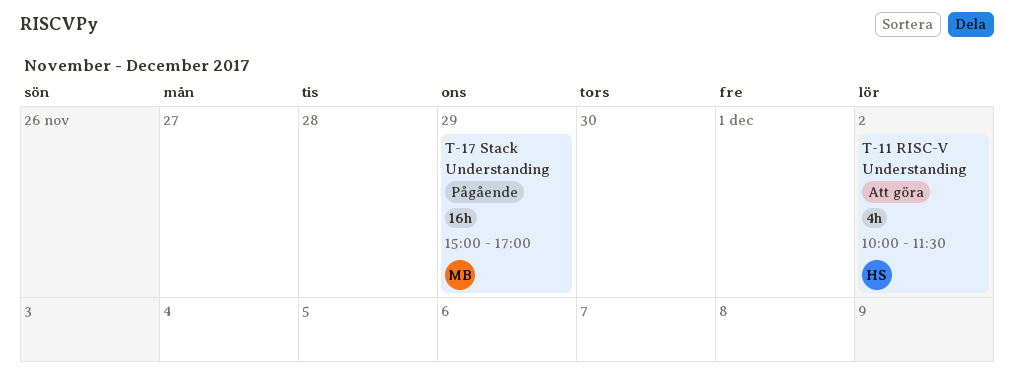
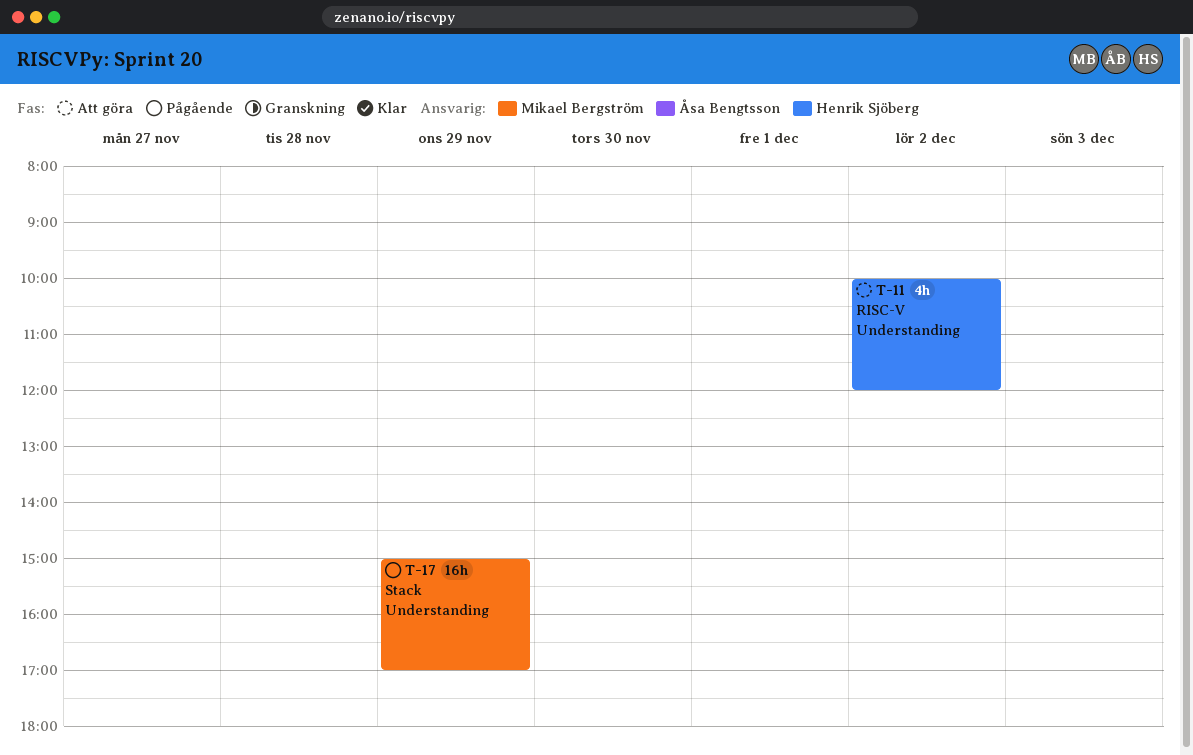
T-11, ends: 11:30 -> 12:00

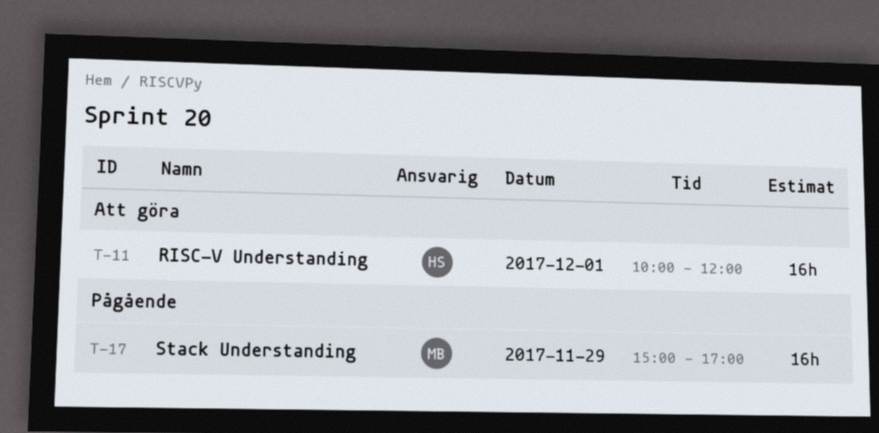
T-11, estimate: 4h -> 16h
T-11, day: Dec 2 -> Dec 1

